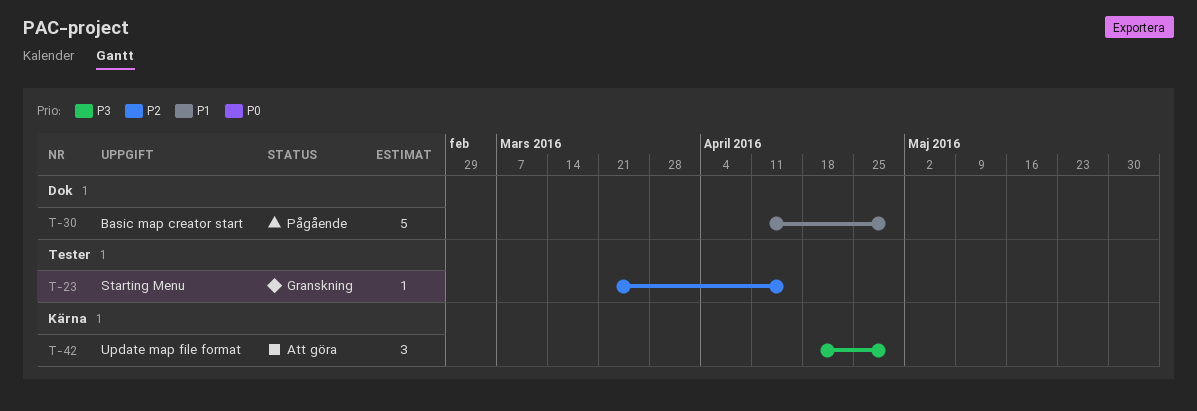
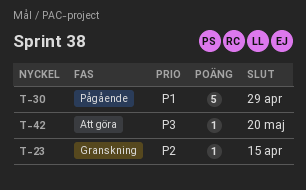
T-42, estimate: 3 -> 1
T-42, due: Apr 29 -> May 20

